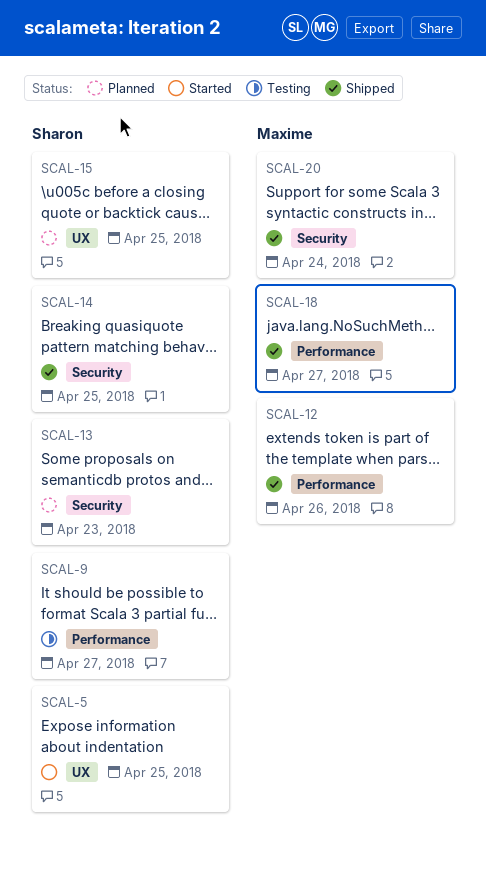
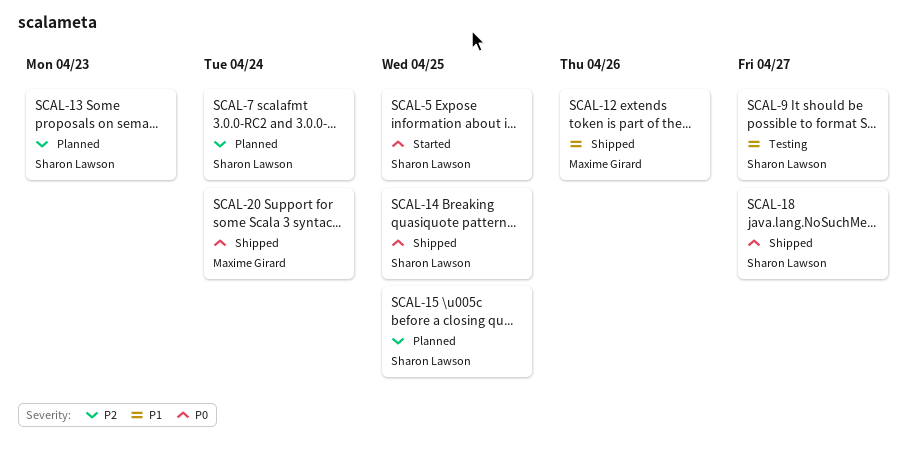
SCAL-7: none -> present
SCAL-18, owner: Maxime Girard -> Sharon Lawson

